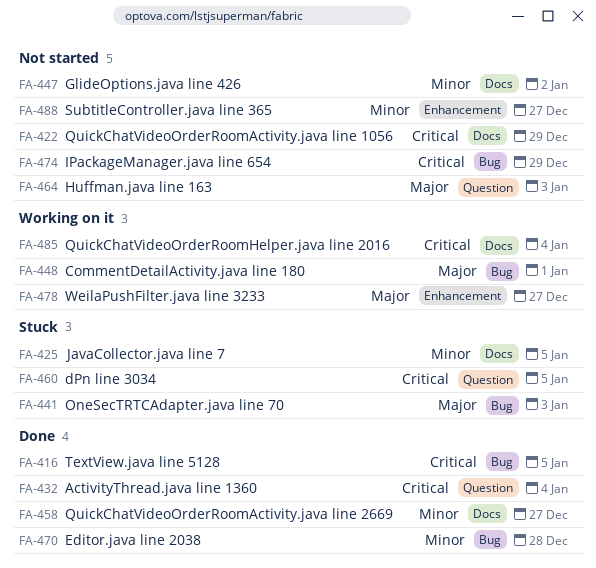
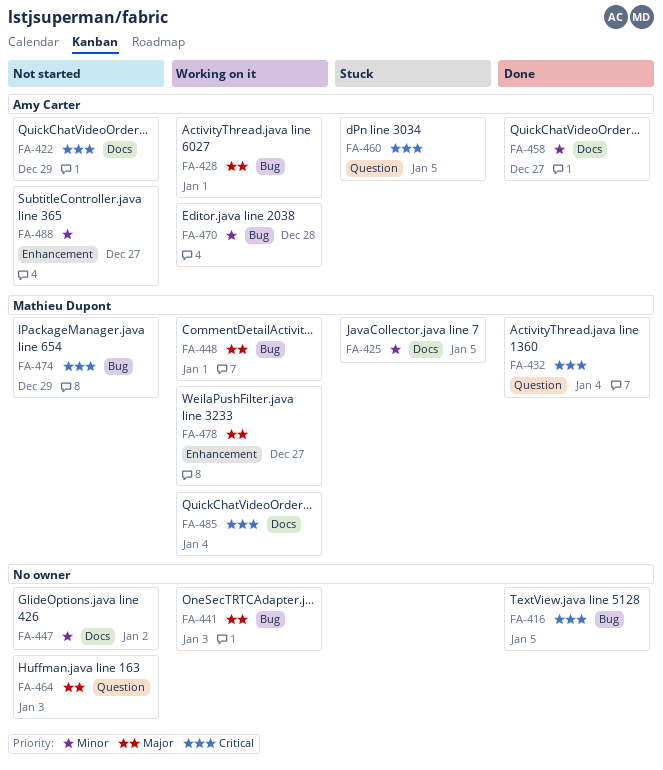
FA-428: none -> present
FA-441, status: Stuck -> Working on it
FA-470, status: Done -> Working on it

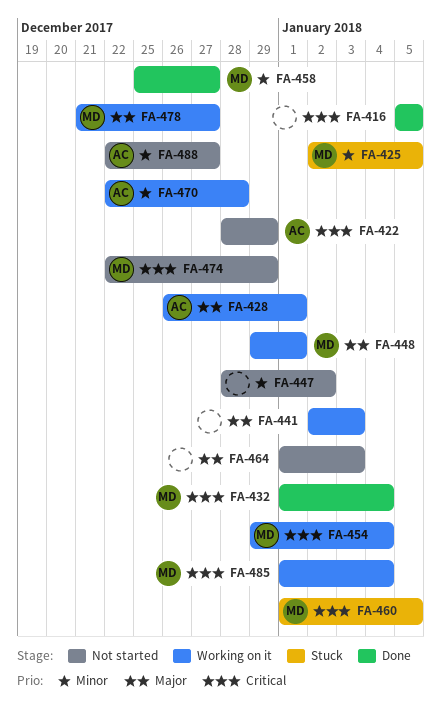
FA-454: none -> present
FA-458, owner: Amy Carter -> Mathieu Dupont
FA-460, owner: Amy Carter -> Mathieu Dupont

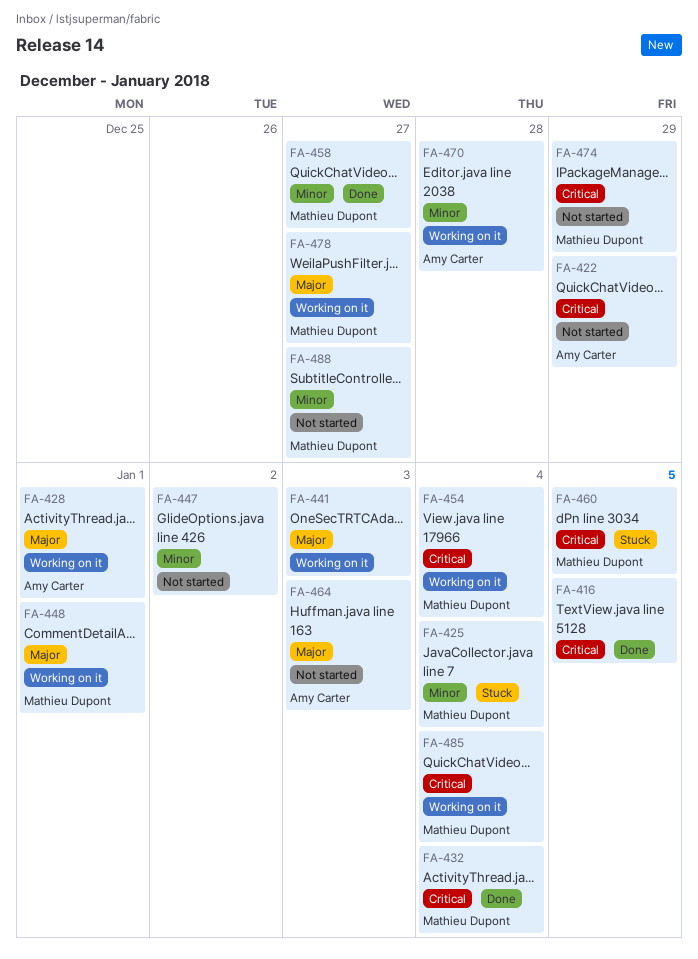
FA-425, due: Jan 5 -> Jan 4
FA-464, owner: none -> Amy Carter
FA-488, owner: Amy Carter -> Mathieu Dupont

